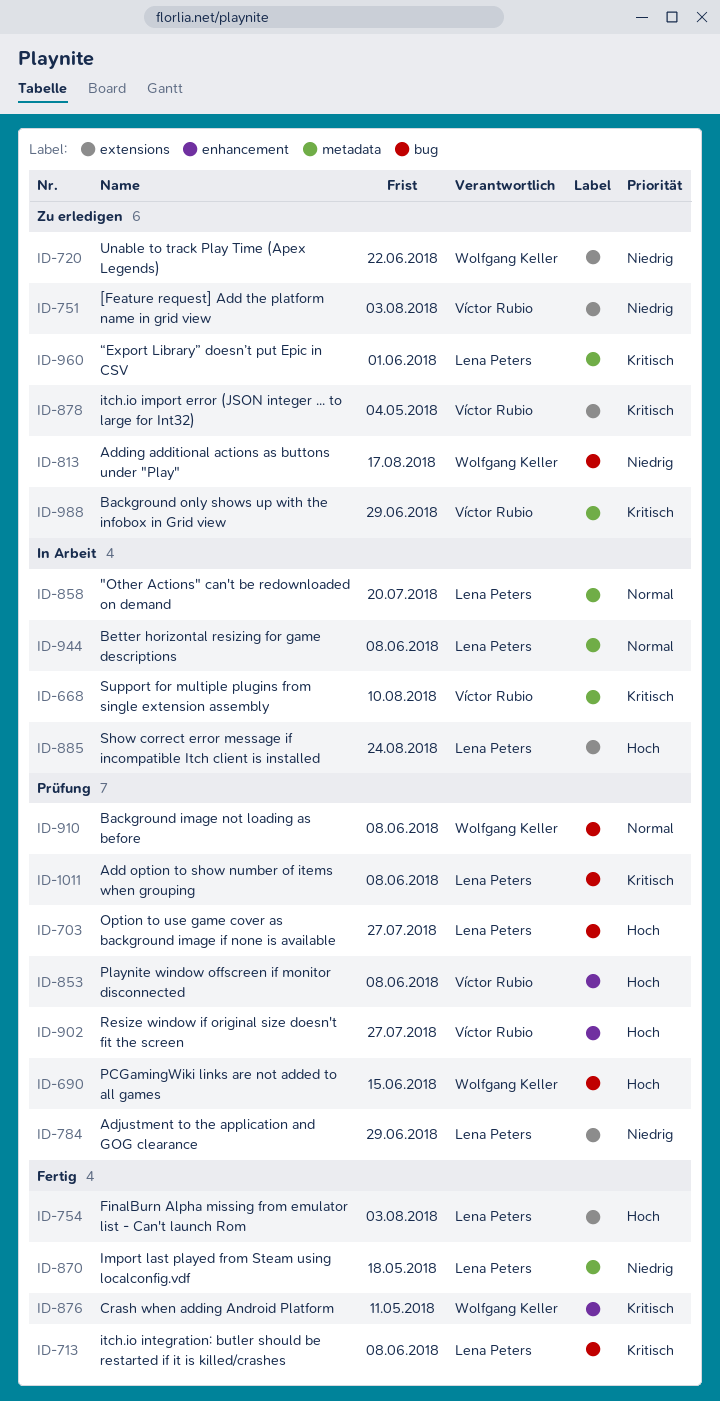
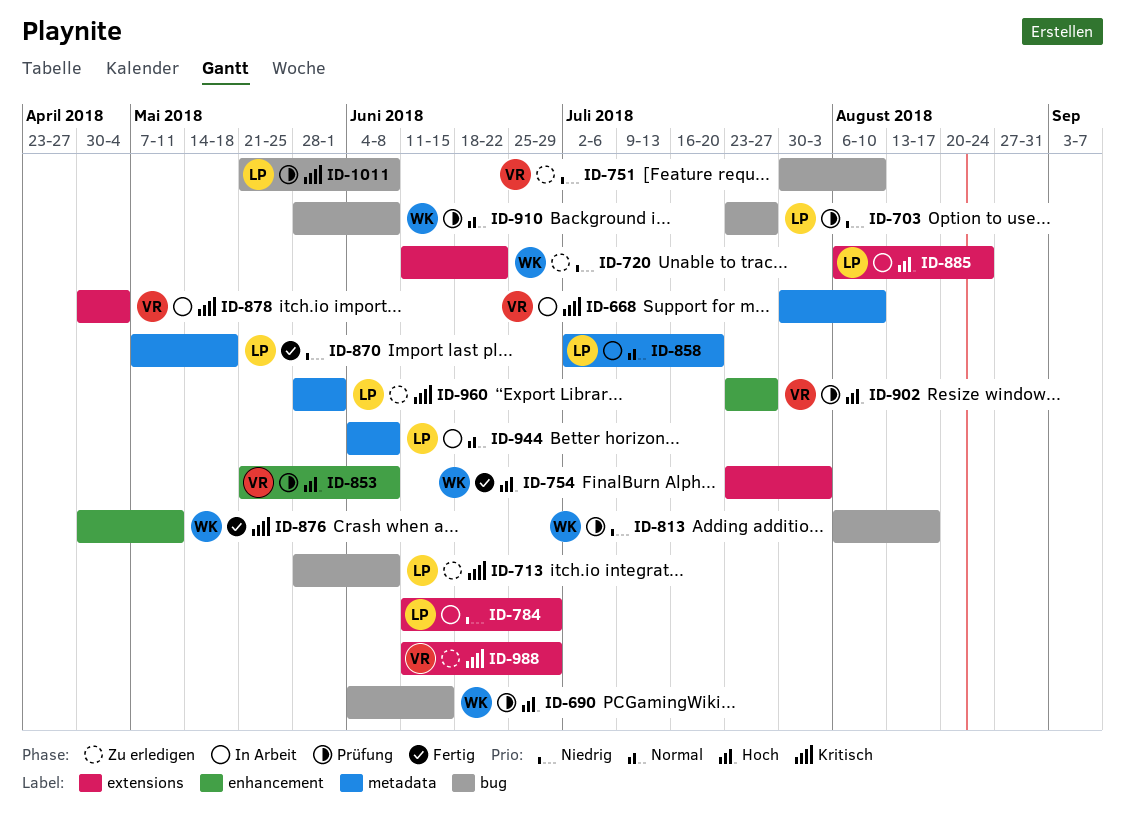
ID-703, priority: Hoch -> Niedrig
ID-713, status: Fertig -> Zu erledigen
ID-751, label: extensions -> bug
ID-751, due: Aug 3 -> Aug 10
ID-754, owner: Lena Peters -> Wolfgang Keller
ID-784, status: Prüfung -> In Arbeit
ID-813, status: Zu erledigen -> Prüfung
ID-878, status: Zu erledigen -> In Arbeit
ID-988, label: metadata -> extensions

